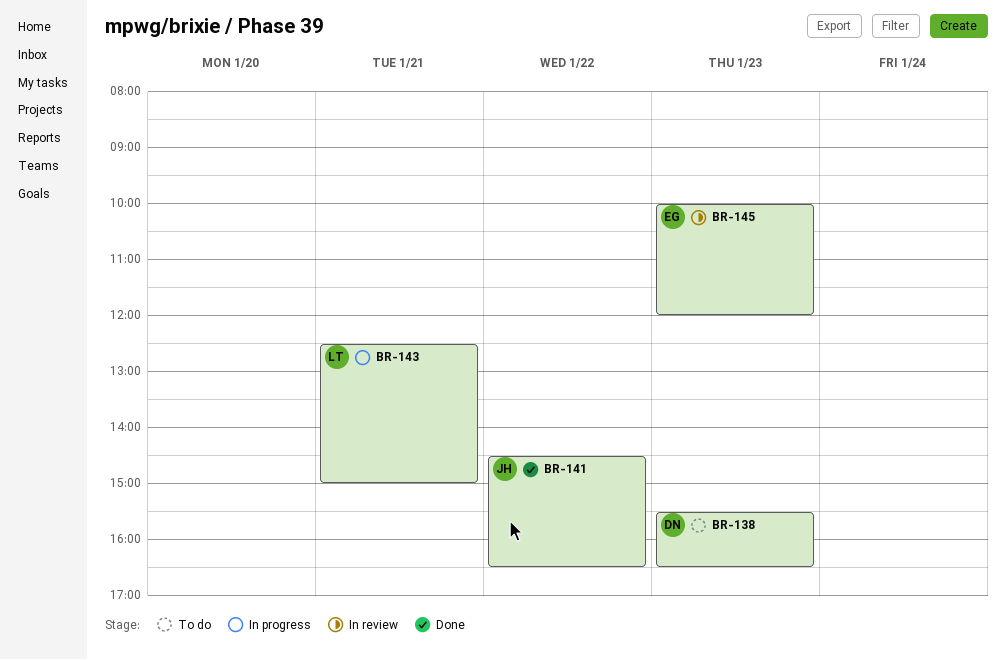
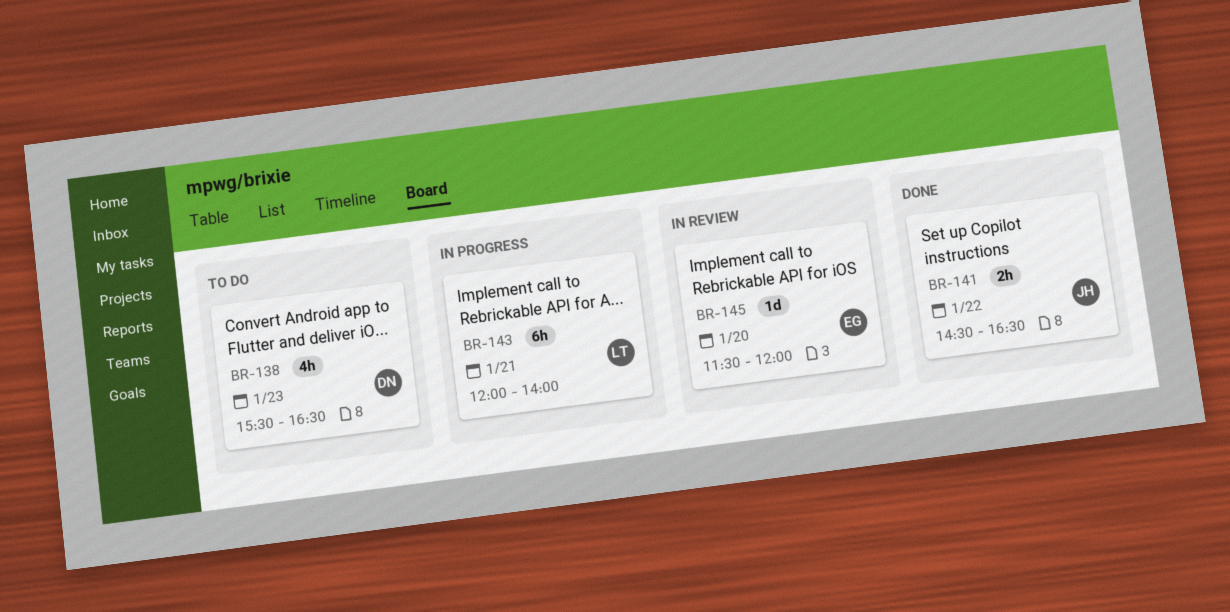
BR-143, begins: 12:30 -> 12:00
BR-143, ends: 15:00 -> 14:00
BR-145, day: Jan 23 -> Jan 20
BR-145, begins: 10:00 -> 11:30

